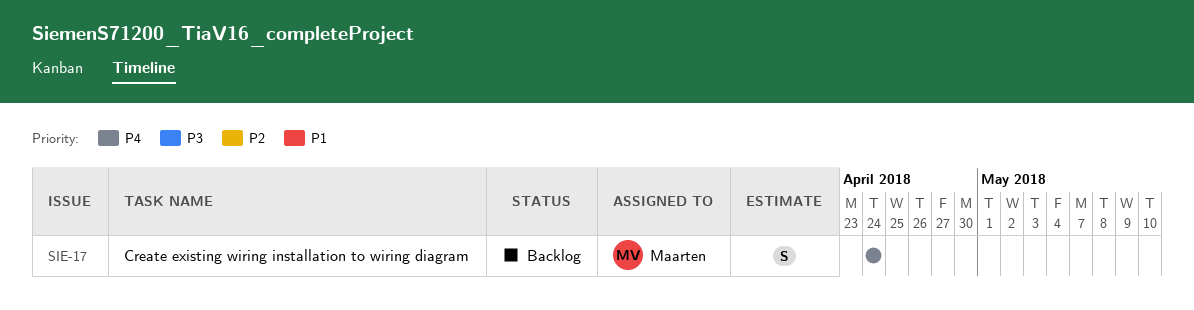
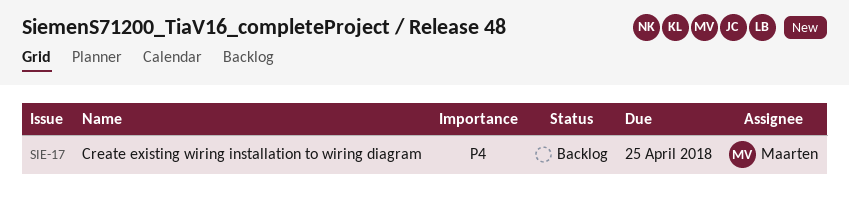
SIE-17, due: Apr 24 -> Apr 25

